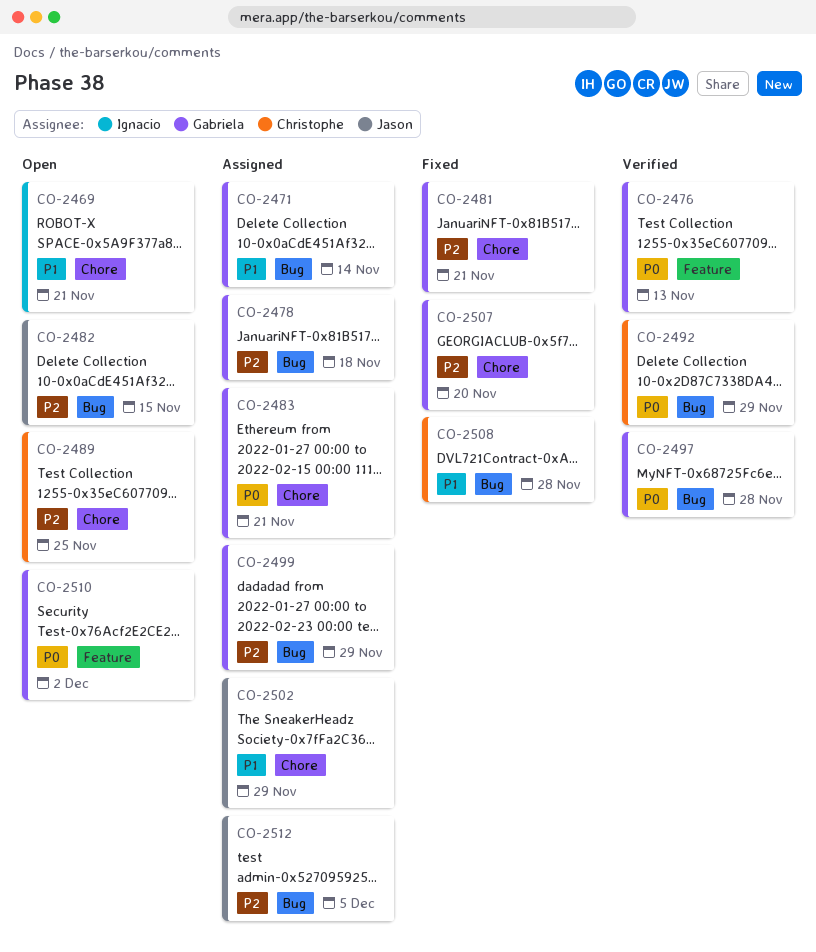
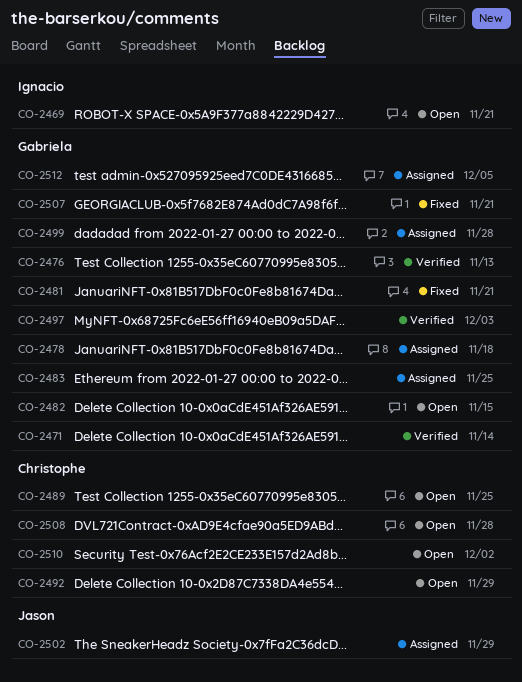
CO-2471, status: Assigned -> Verified
CO-2482, owner: Jason -> Gabriela
CO-2483, due: Nov 21 -> Nov 25
CO-2492, status: Verified -> Open
CO-2497, due: Nov 28 -> Dec 3
CO-2499, due: Nov 29 -> Nov 28
CO-2507, due: Nov 20 -> Nov 21
CO-2508, status: Fixed -> Open
CO-2510, owner: Gabriela -> Christophe
CO-2512, owner: Jason -> Gabriela

